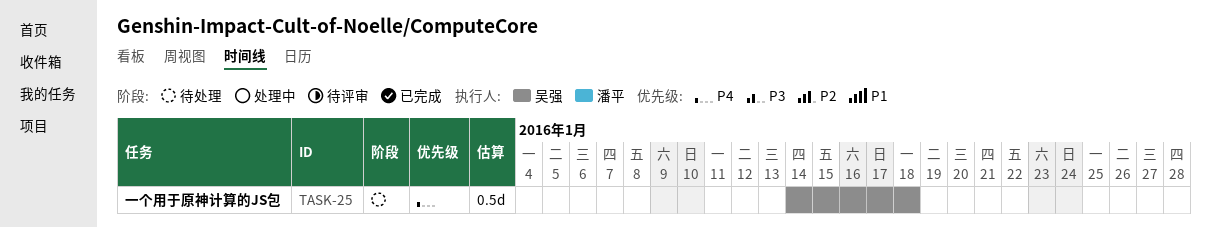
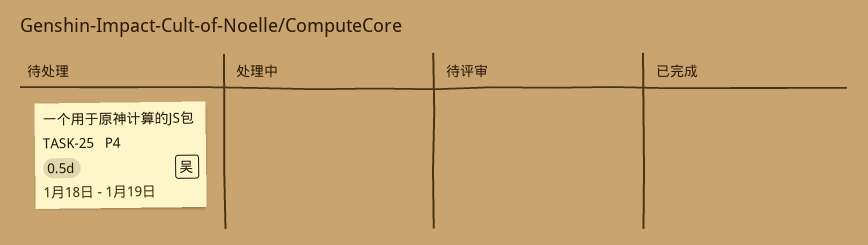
TASK-25, start: Jan 14 -> Jan 18
TASK-25, due: Jan 18 -> Jan 19

